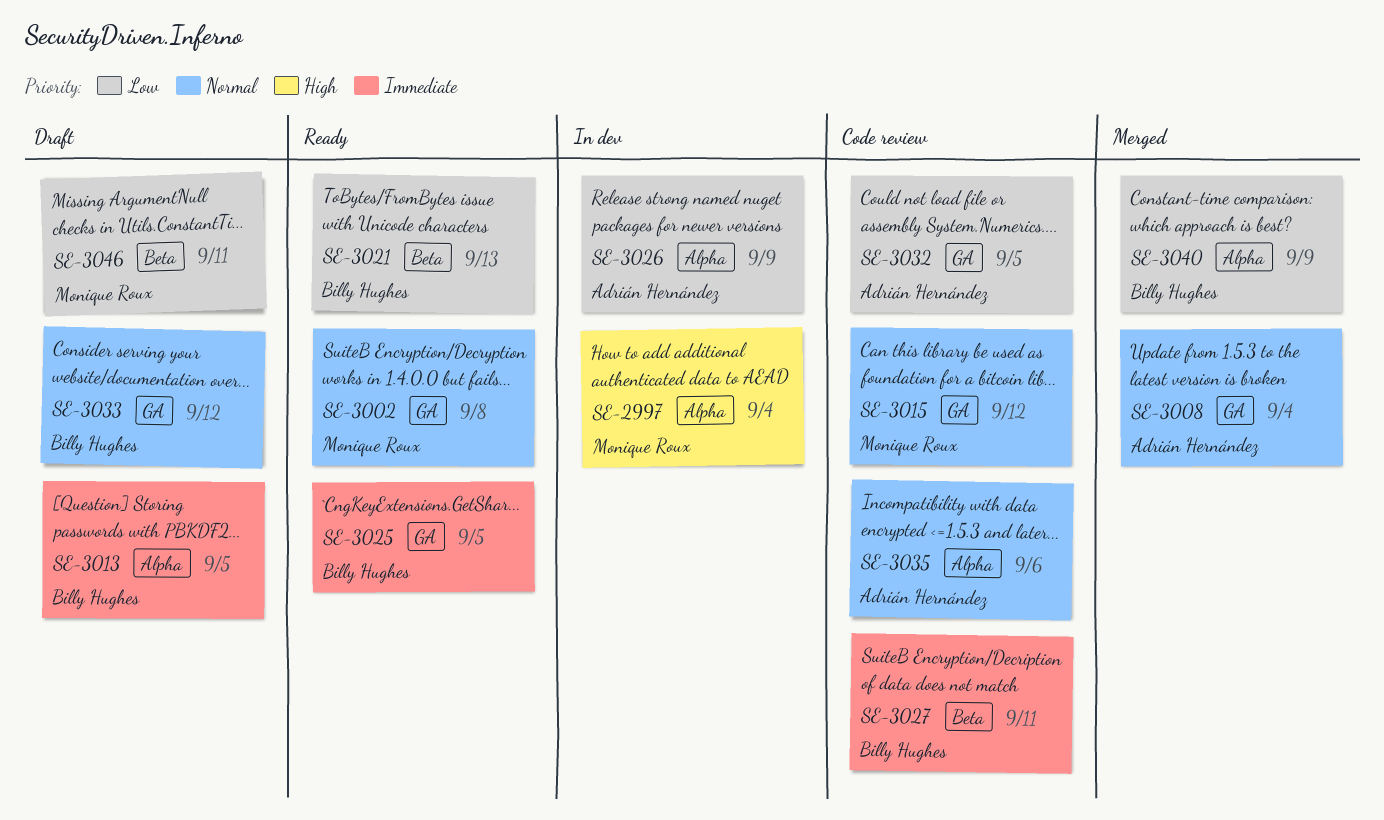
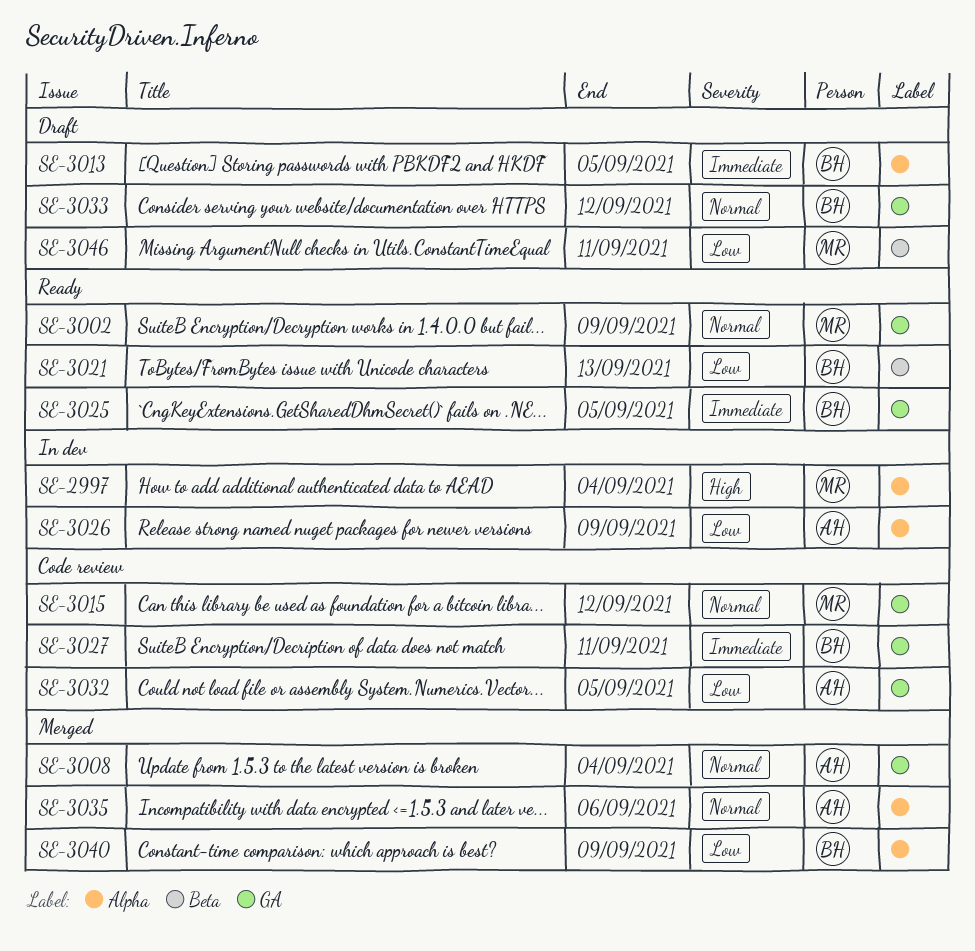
SE-3002, due: Sep 8 -> Sep 9
SE-3027, label: Beta -> GA
SE-3035, status: Code review -> Merged

